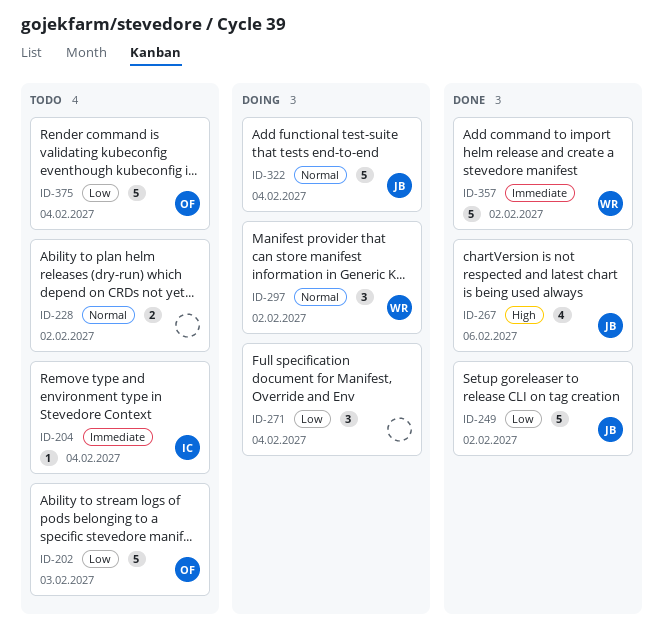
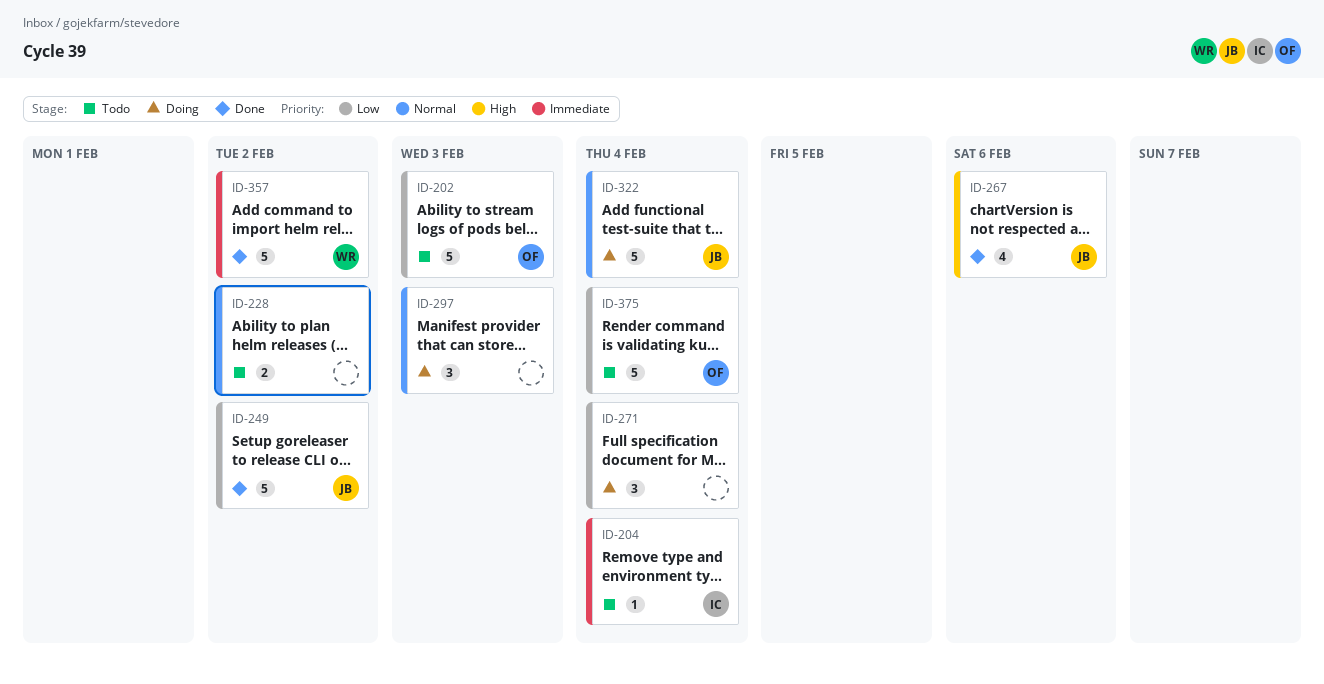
ID-297, owner: WR -> none
ID-297, due: Feb 2 -> Feb 3

